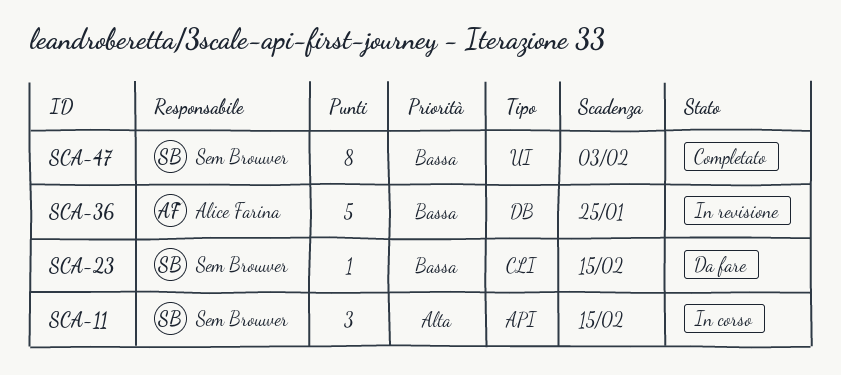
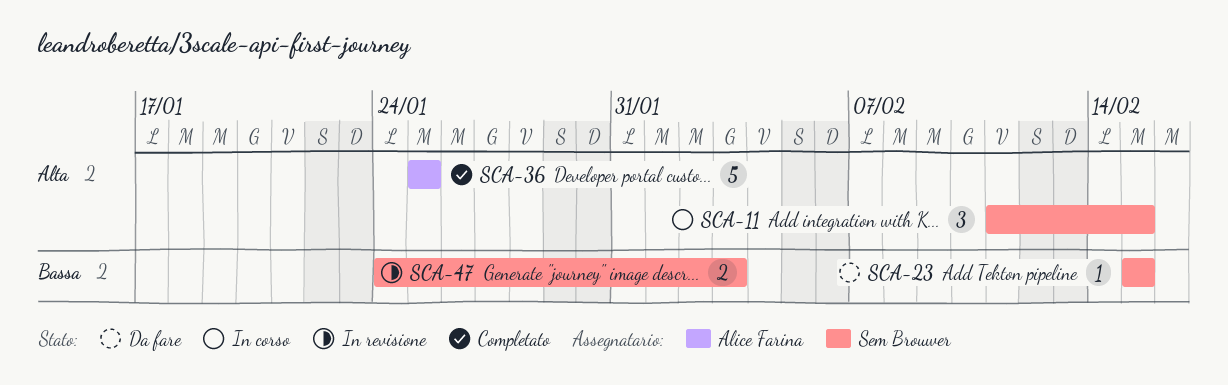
SCA-36, status: In revisione -> Completato
SCA-36, priority: Bassa -> Alta
SCA-47, status: Completato -> In revisione
SCA-47, estimate: 8 -> 2

